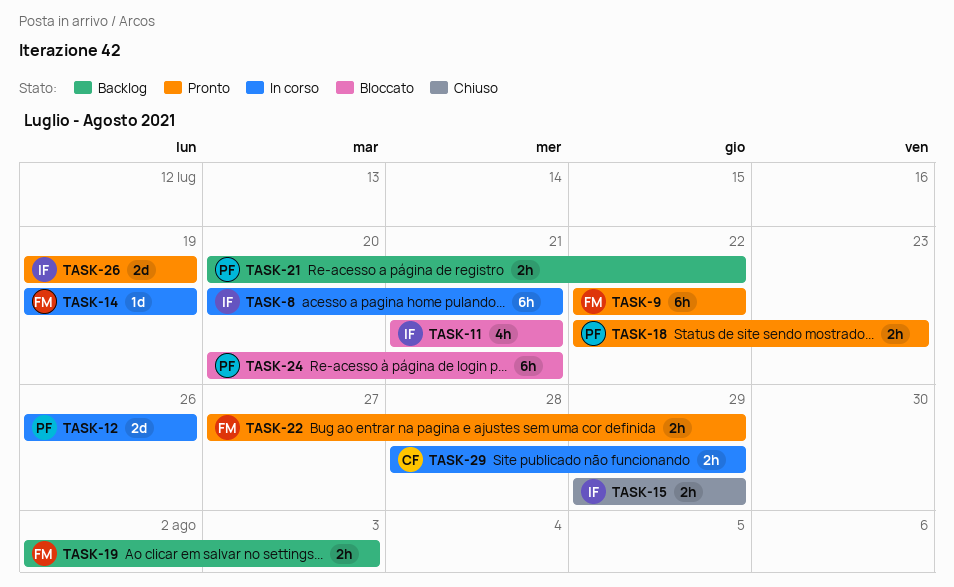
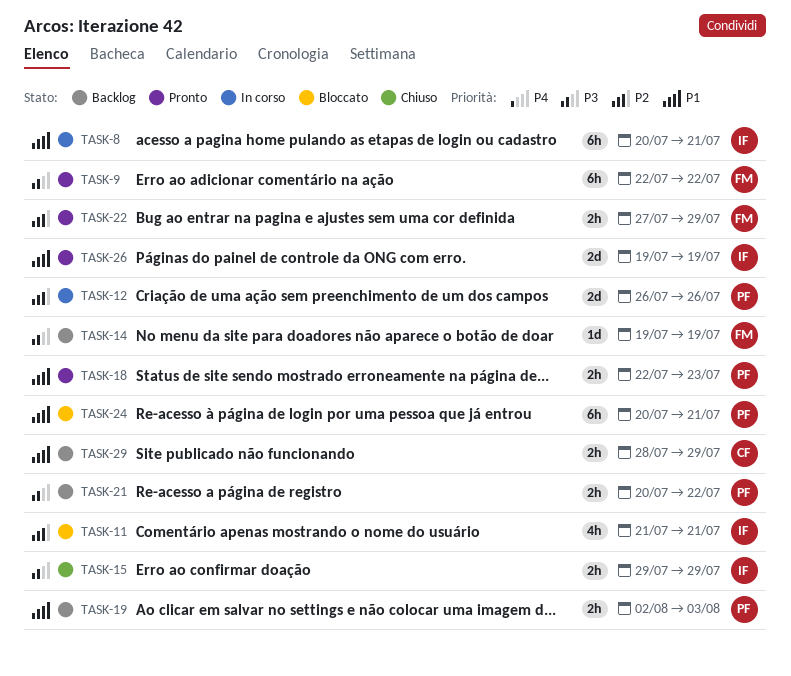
TASK-14, status: In corso -> Backlog
TASK-19, owner: FM -> PF
TASK-29, status: In corso -> Backlog

